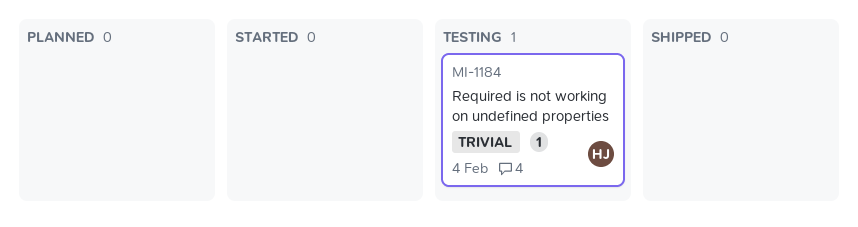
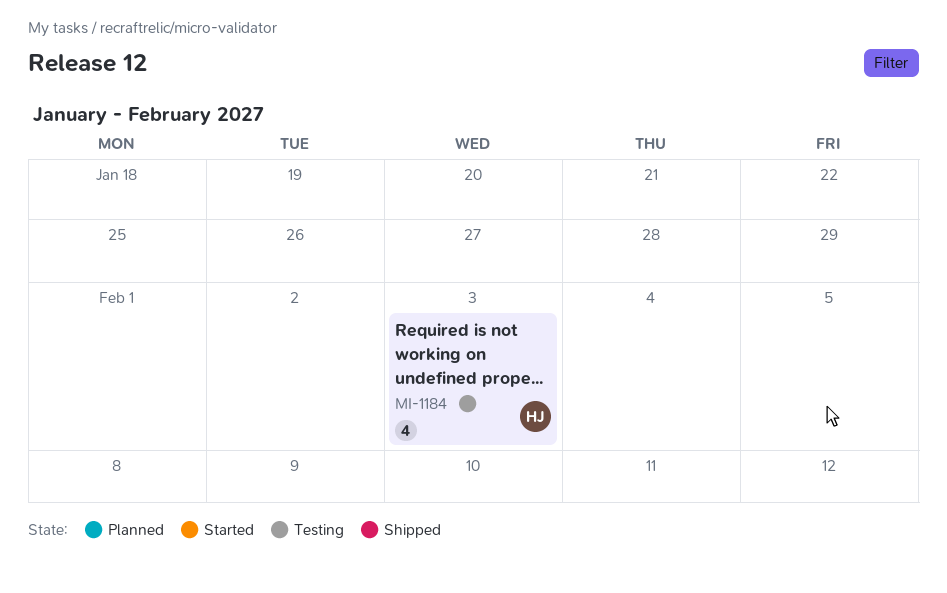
MI-1184, estimate: 1 -> 4
MI-1184, due: Feb 4 -> Feb 3

